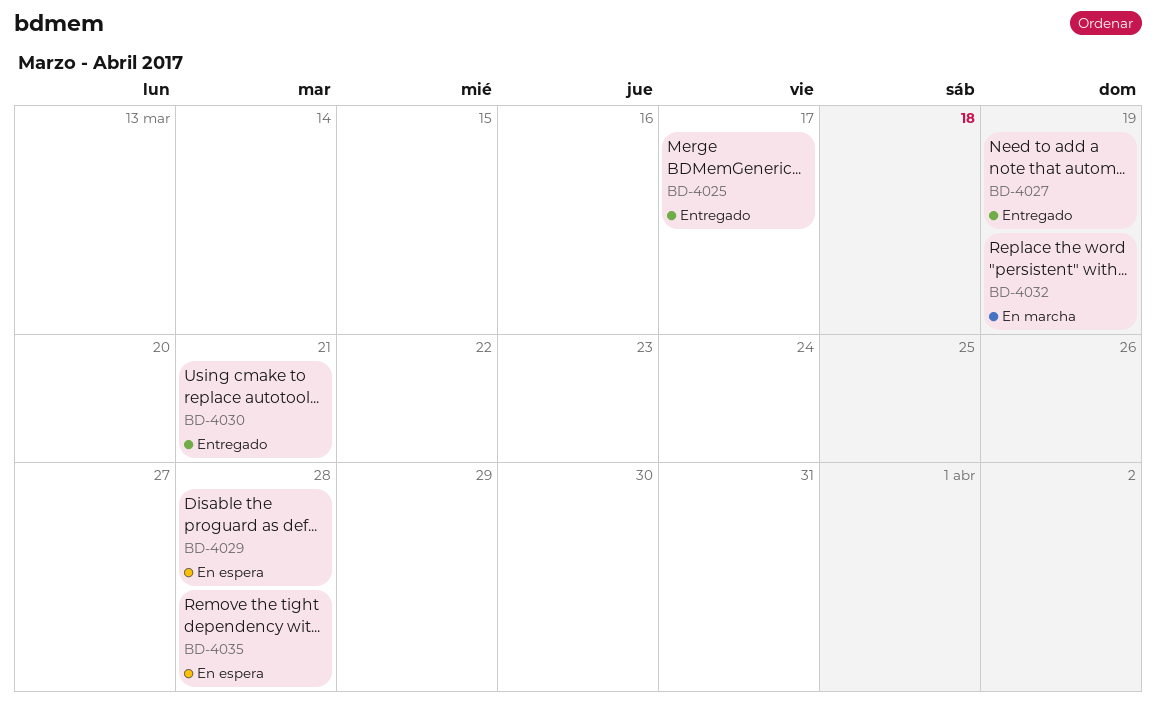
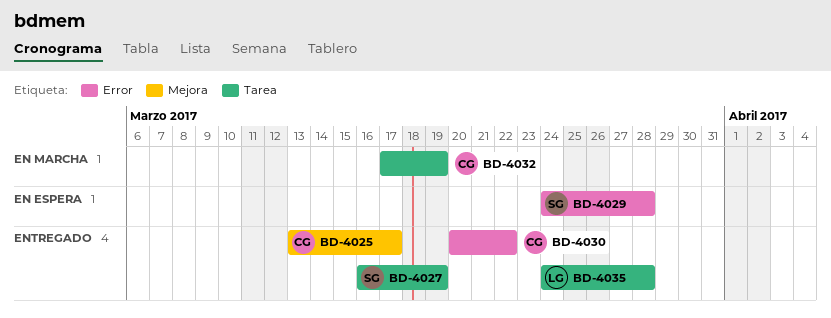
BD-4030, due: Mar 21 -> Mar 22
BD-4035, status: En espera -> Entregado

